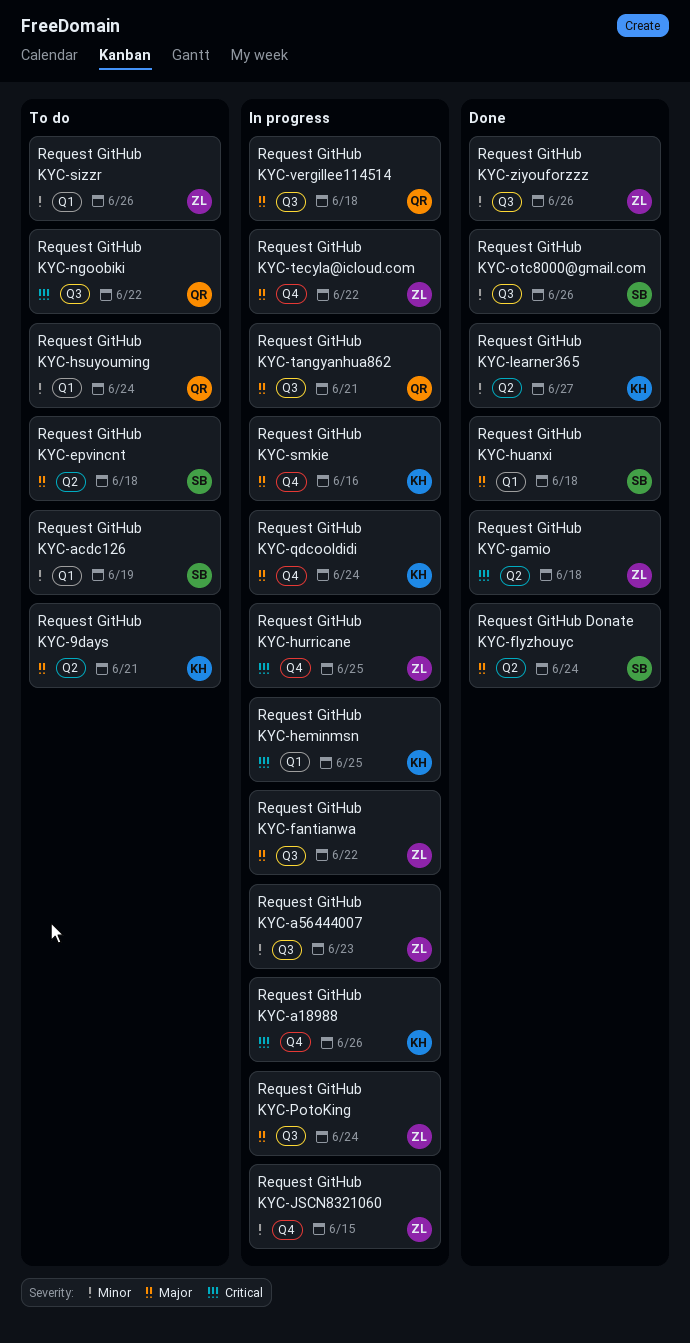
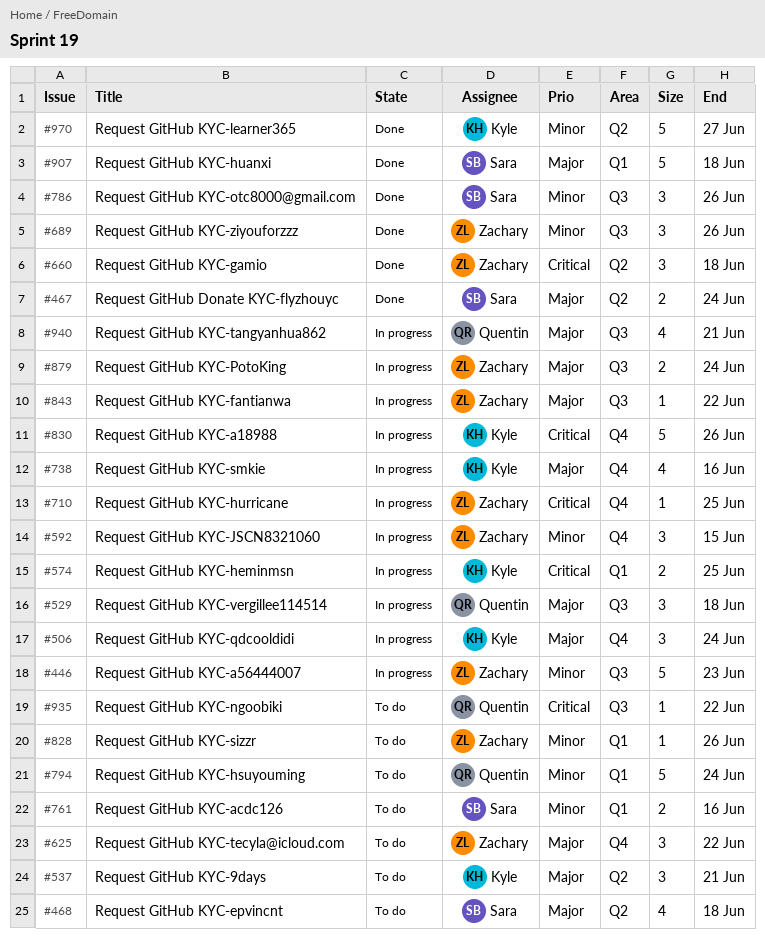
Request GitHub KYC-acdc126, due: Jun 19 -> Jun 16
Request GitHub KYC-tecyla@icloud.com, status: In progress -> To do

